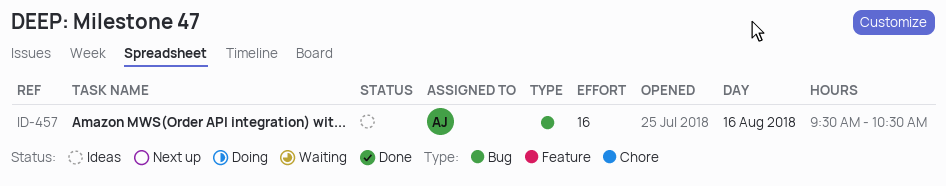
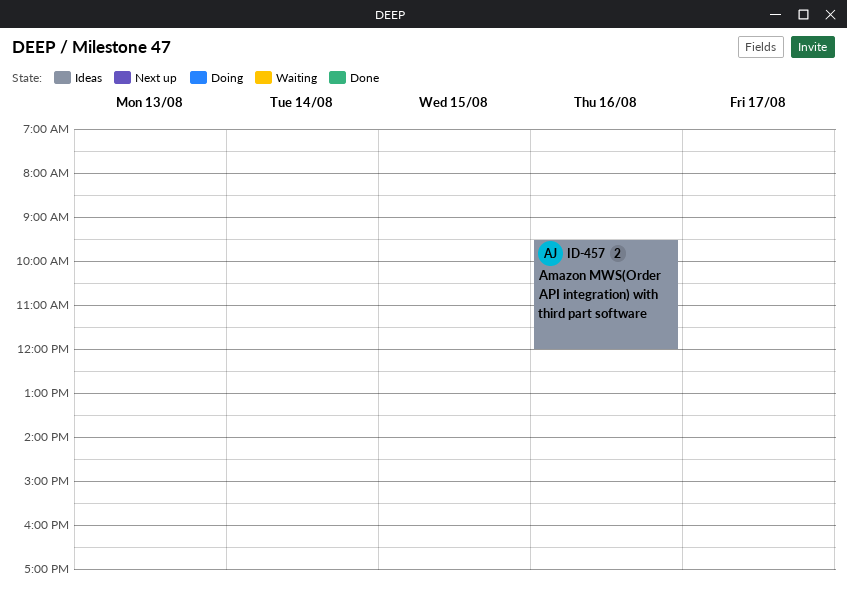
ID-457, estimate: 16 -> 2
ID-457, ends: 10:30 -> 12:00

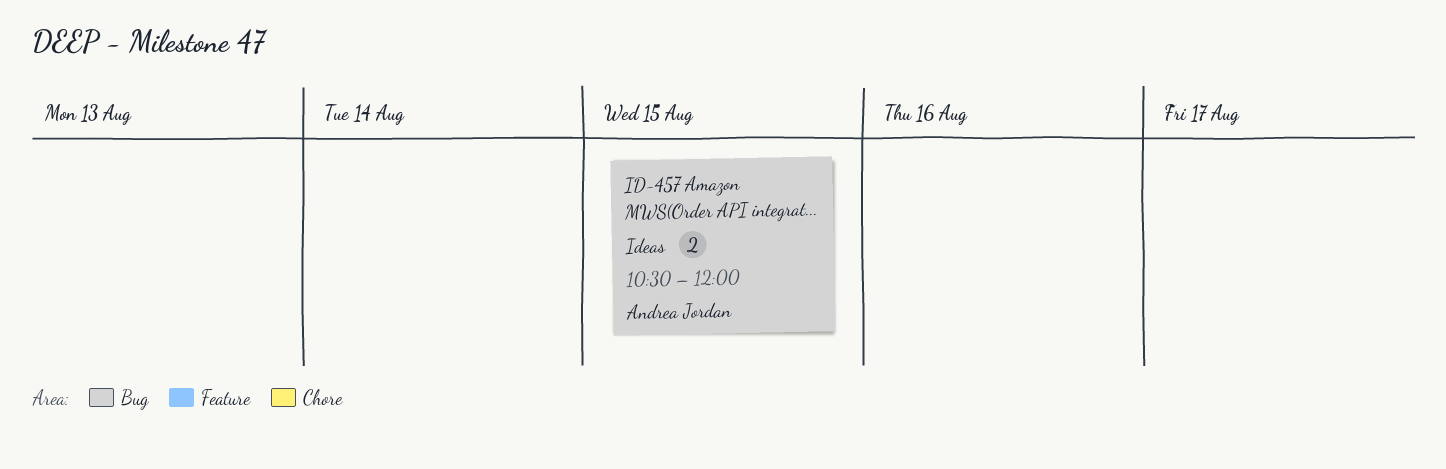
ID-457, day: Aug 16 -> Aug 15
ID-457, begins: 09:30 -> 10:30

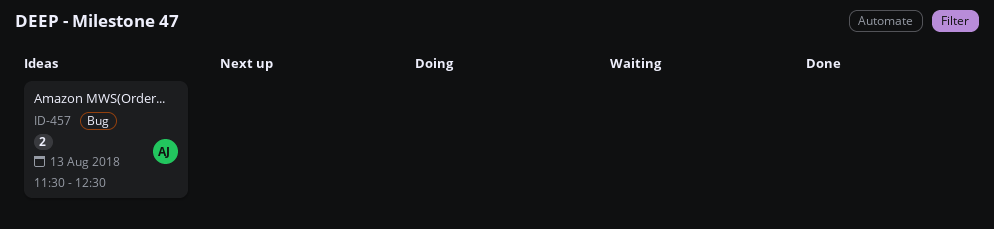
ID-457, day: Aug 15 -> Aug 13
ID-457, begins: 10:30 -> 11:30
ID-457, ends: 12:00 -> 12:30

